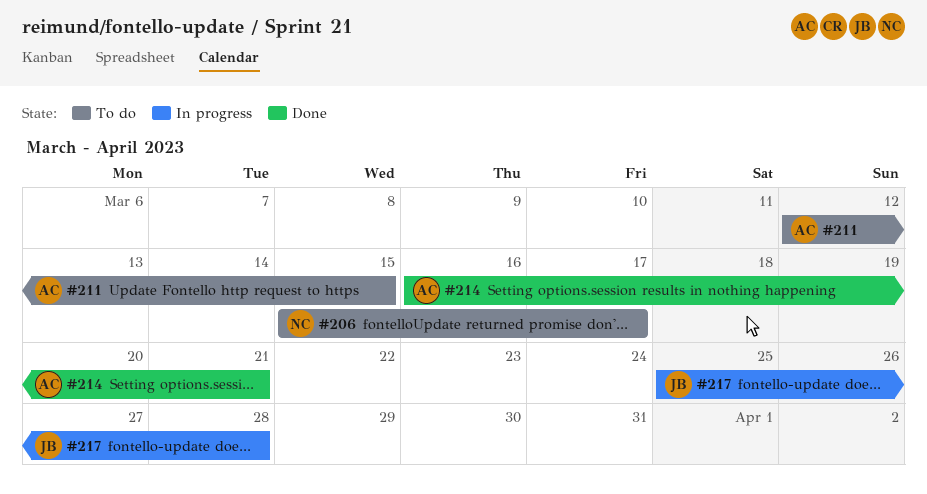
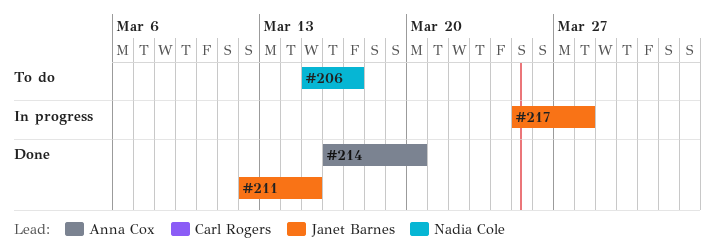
#211, status: To do -> Done
#211, owner: Anna Cox -> Janet Barnes
#214, due: Mar 21 -> Mar 20

